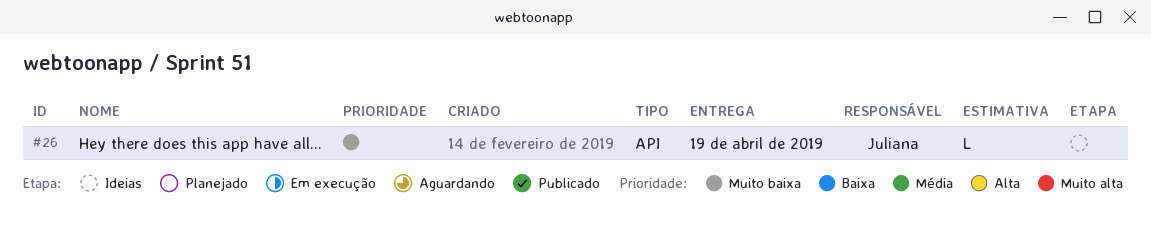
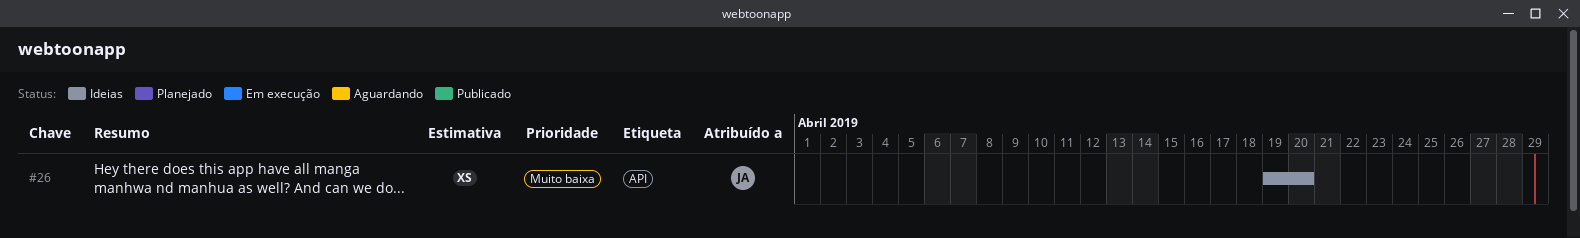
#26, estimate: L -> XS
#26, due: Apr 19 -> Apr 20

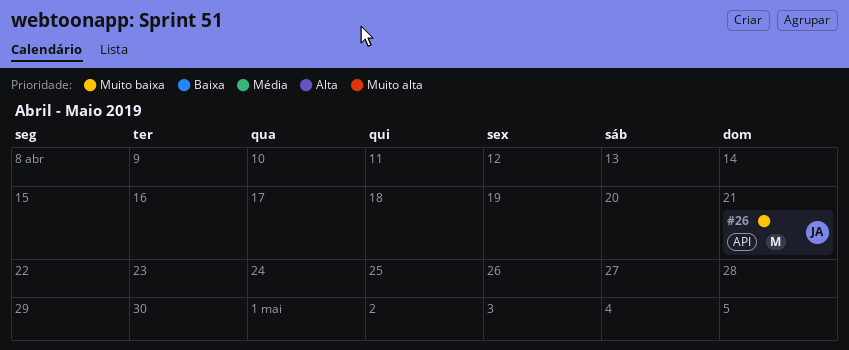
#26, estimate: XS -> M
#26, due: Apr 20 -> Apr 21

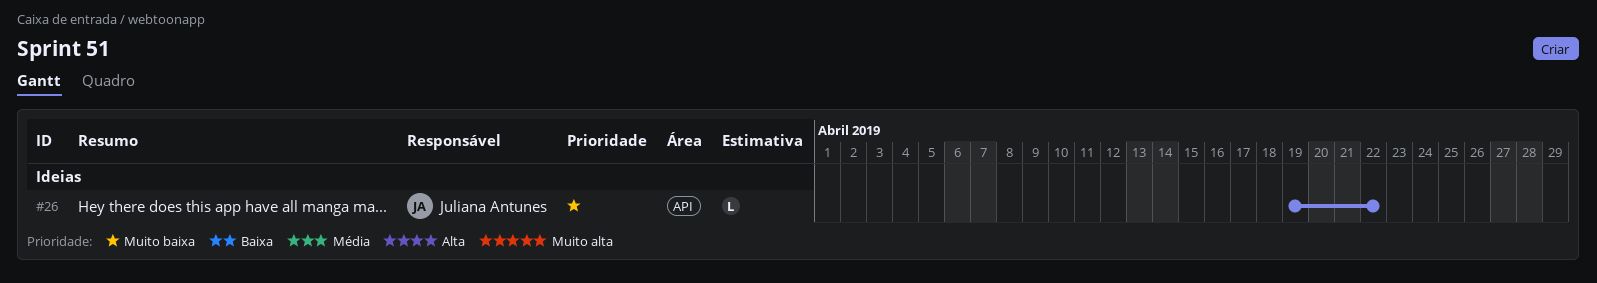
#26, estimate: M -> L
#26, due: Apr 21 -> Apr 22

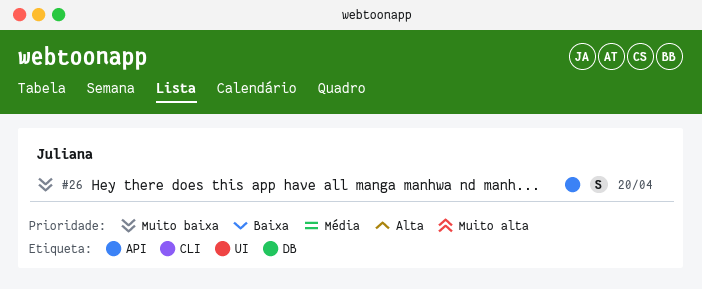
#26, estimate: L -> S
#26, due: Apr 22 -> Apr 20

